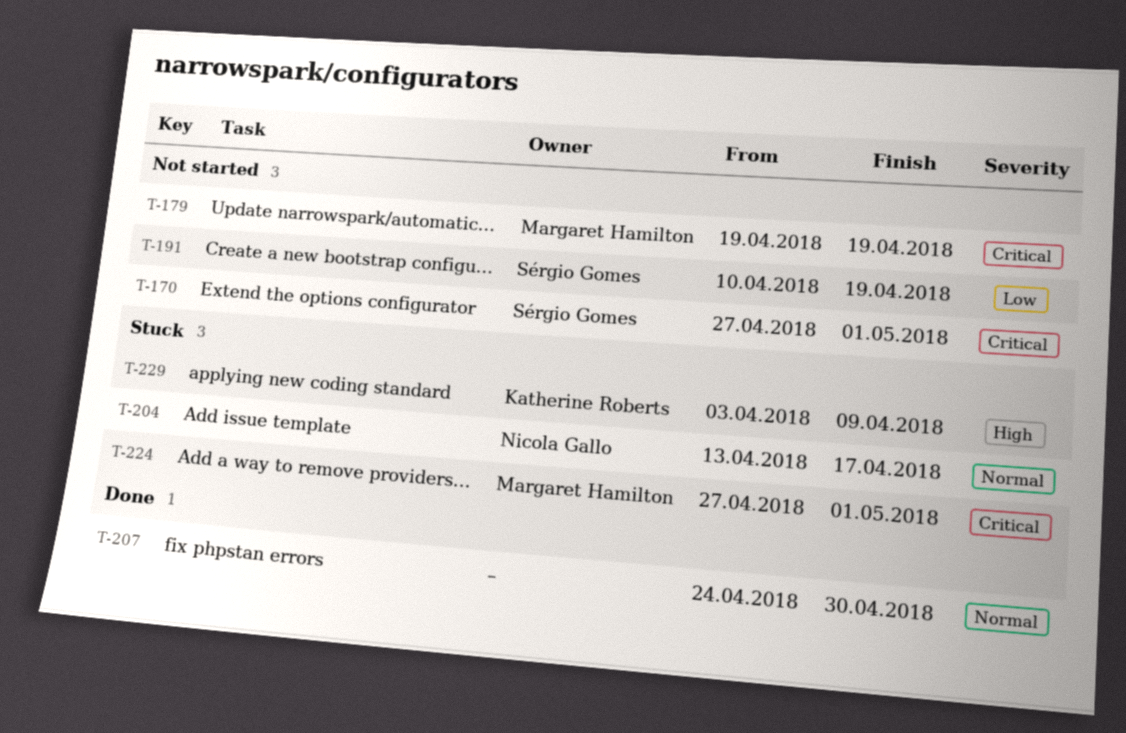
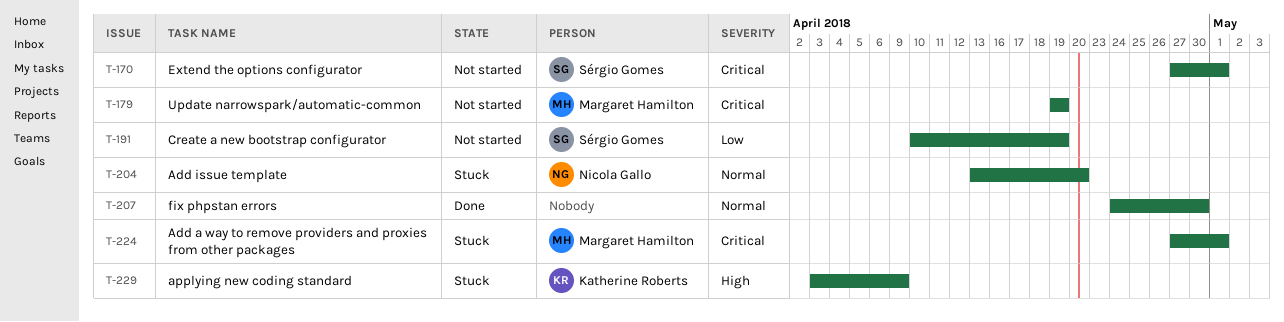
T-204, due: Apr 17 -> Apr 20

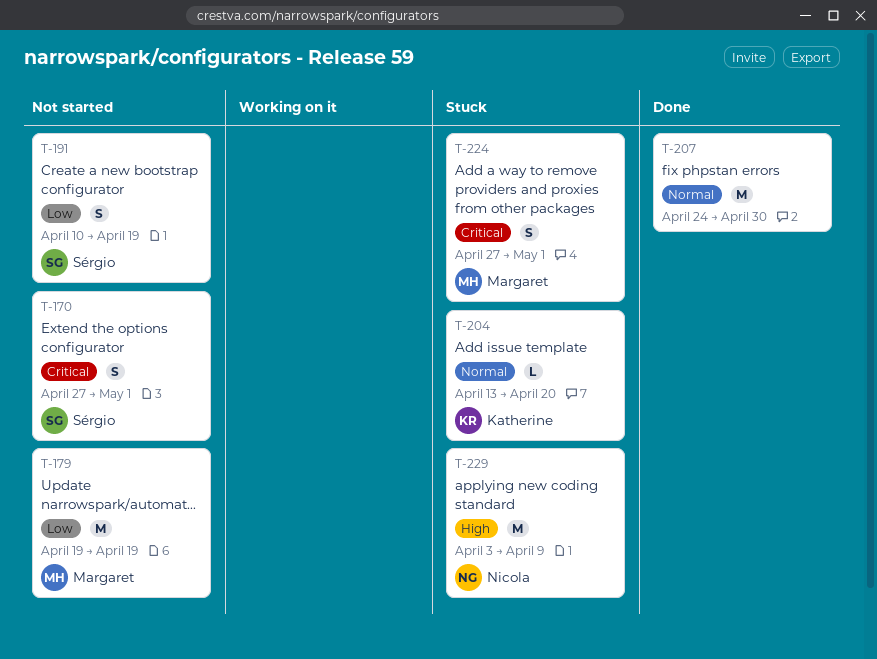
T-179, priority: Critical -> Low
T-204, owner: Nicola Gallo -> Katherine Roberts
T-229, owner: Katherine Roberts -> Nicola Gallo

